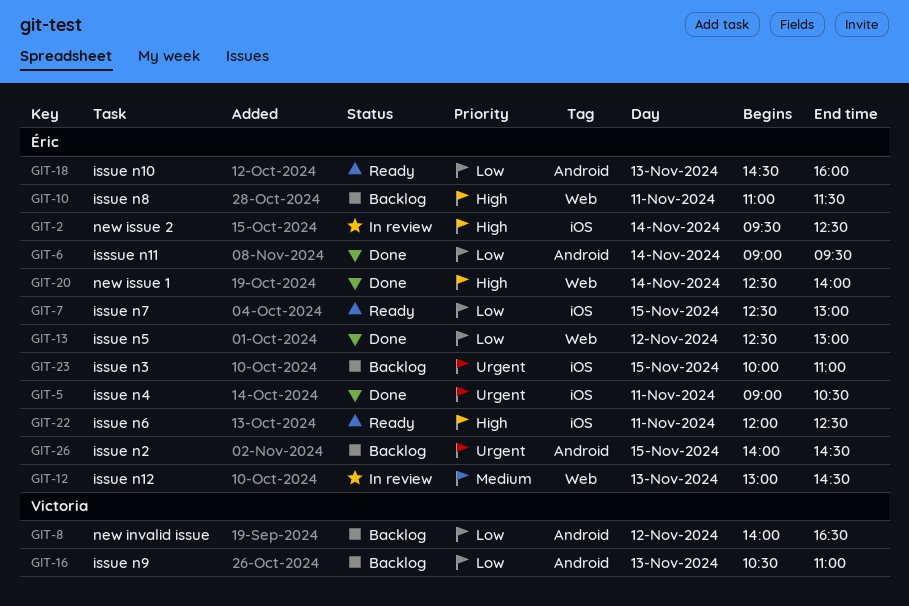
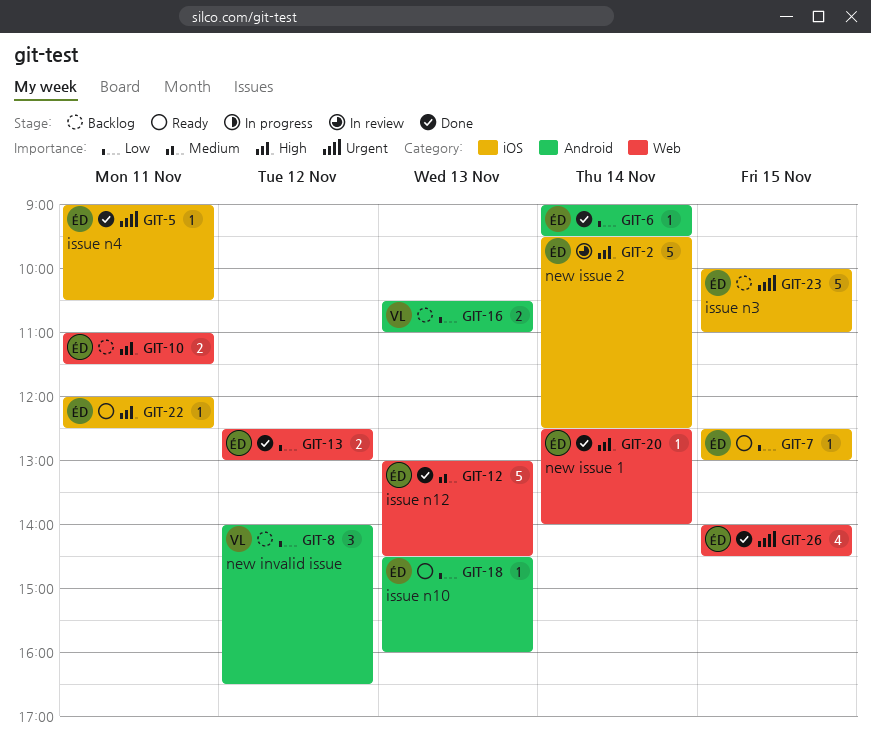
GIT-12, status: In review -> Done
GIT-26, status: Backlog -> Done
GIT-26, label: Android -> Web

